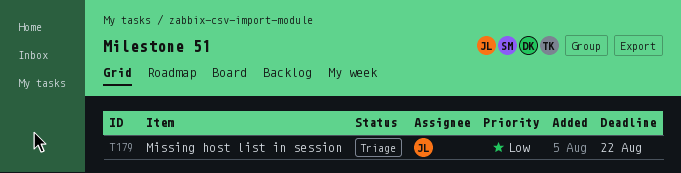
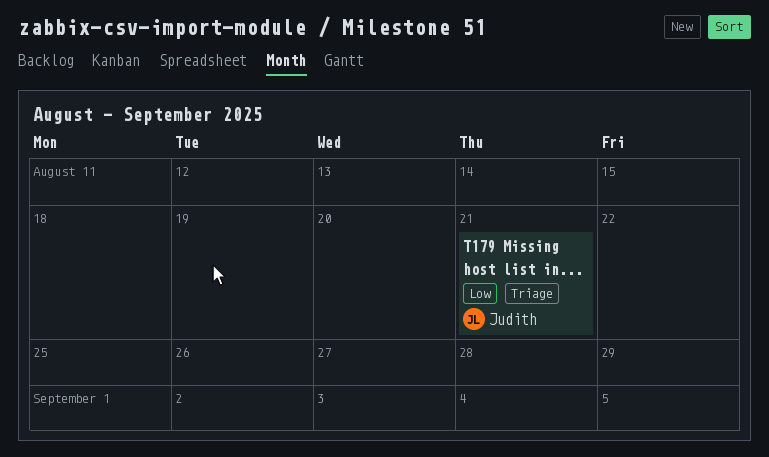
T179, due: Aug 22 -> Aug 21

